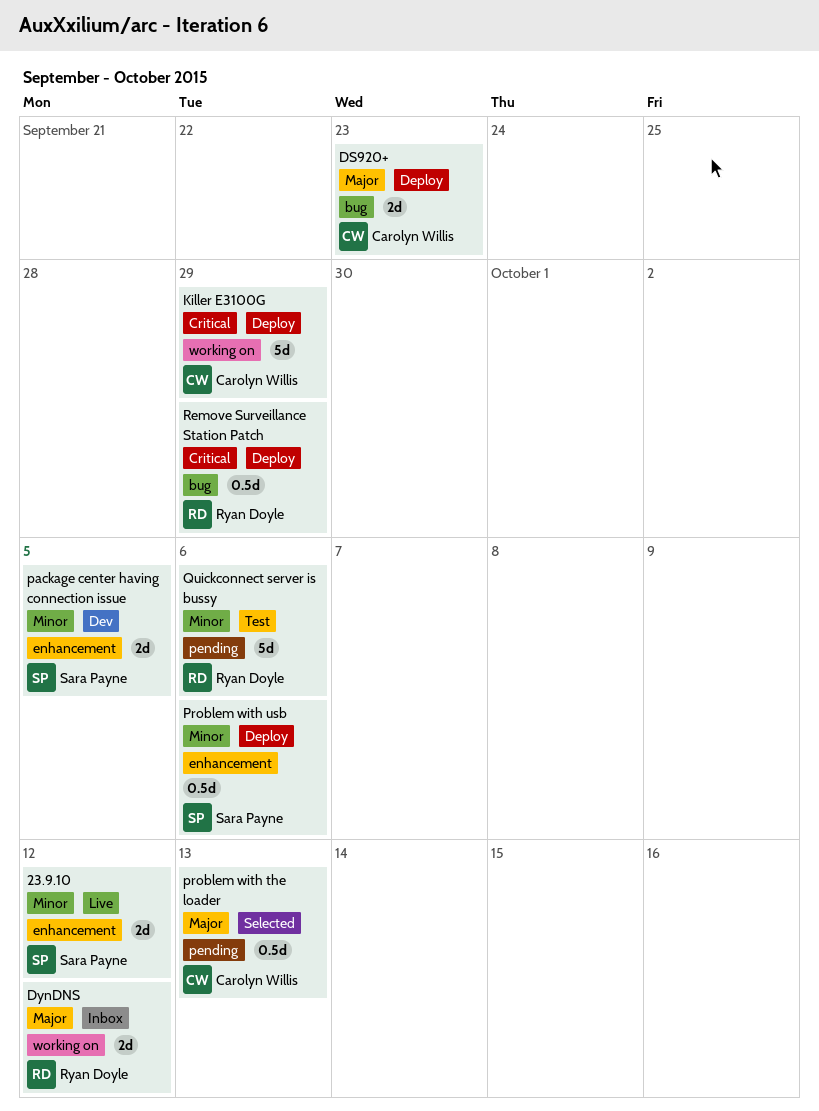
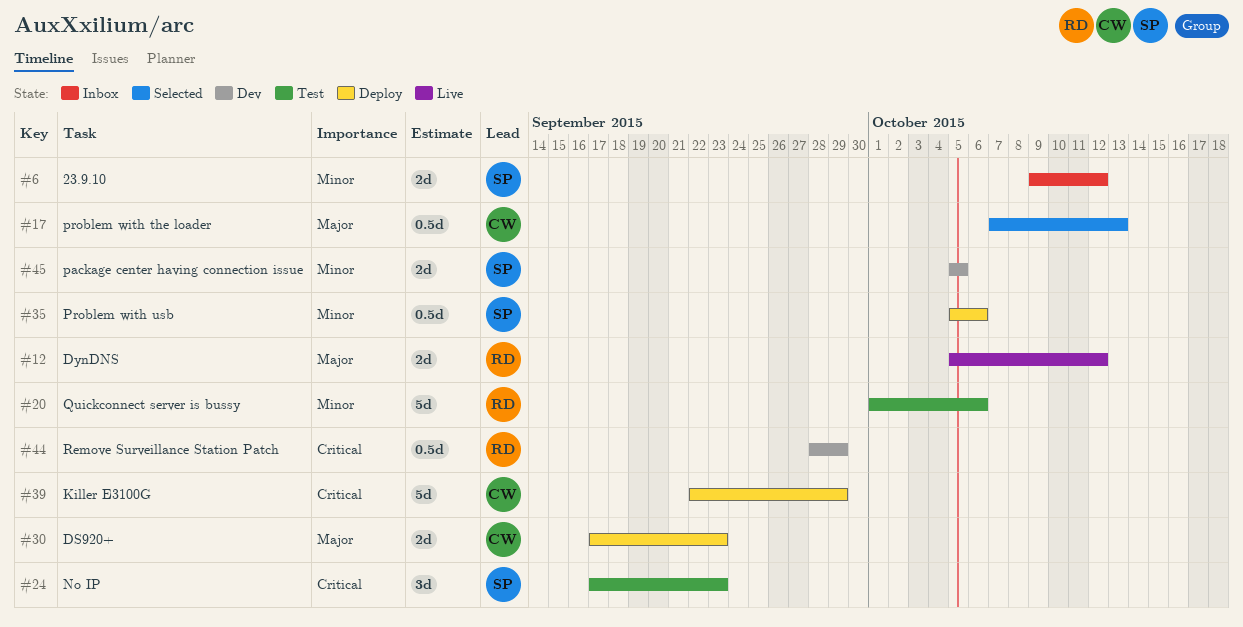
23.9.10, status: Live -> Inbox
DynDNS, status: Inbox -> Live
No IP: none -> present
Remove Surveillance Station Patch, status: Deploy -> Dev

